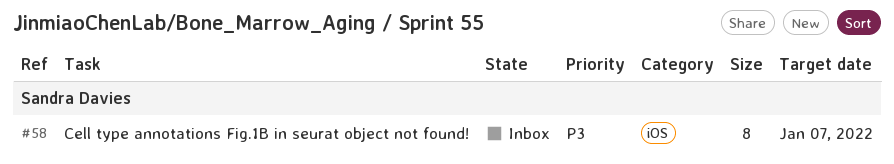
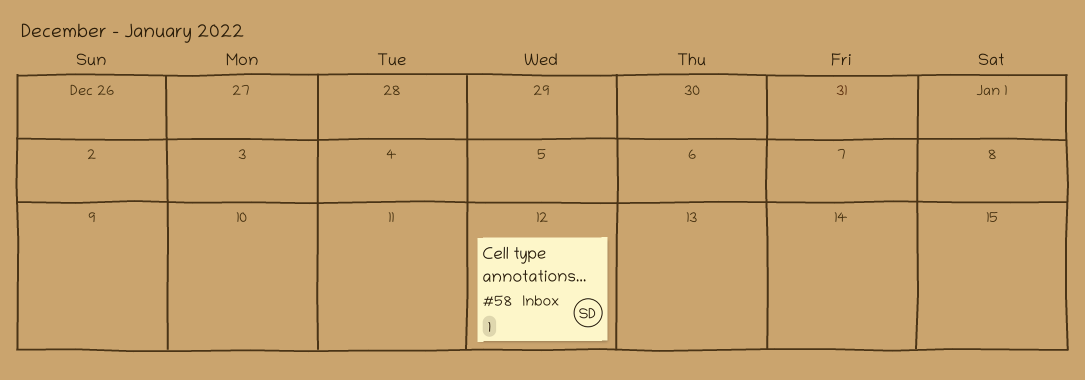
#58, estimate: 8 -> 1
#58, due: Jan 7 -> Jan 12

